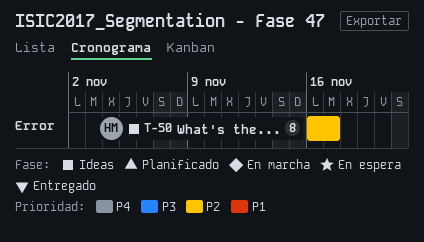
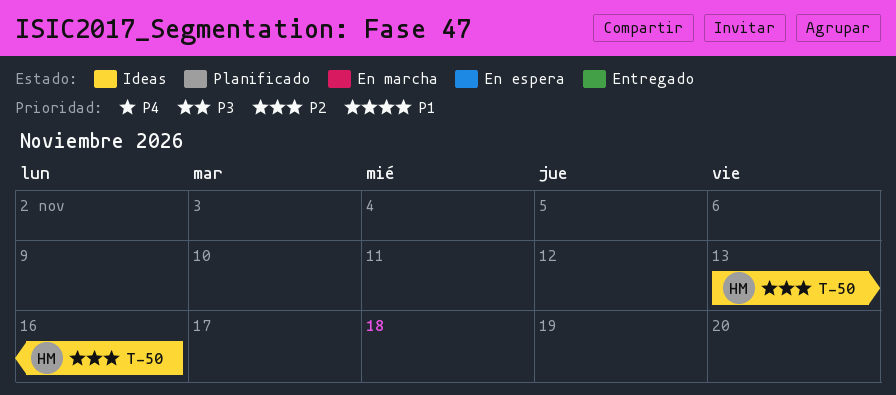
T-50, start: Nov 16 -> Nov 13
T-50, due: Nov 17 -> Nov 16

